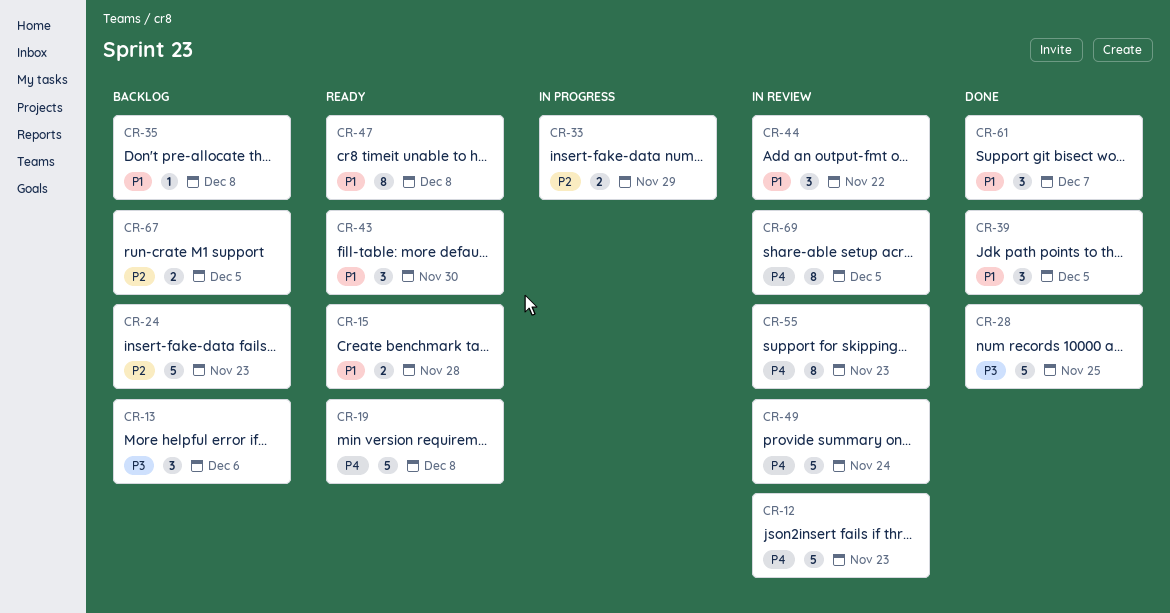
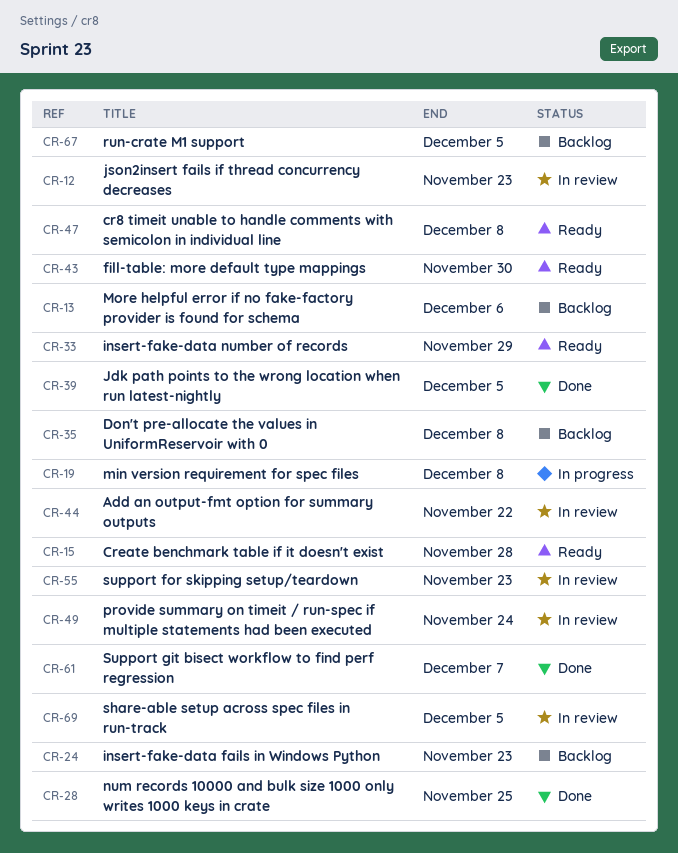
CR-19, status: Ready -> In progress
CR-33, status: In progress -> Ready

